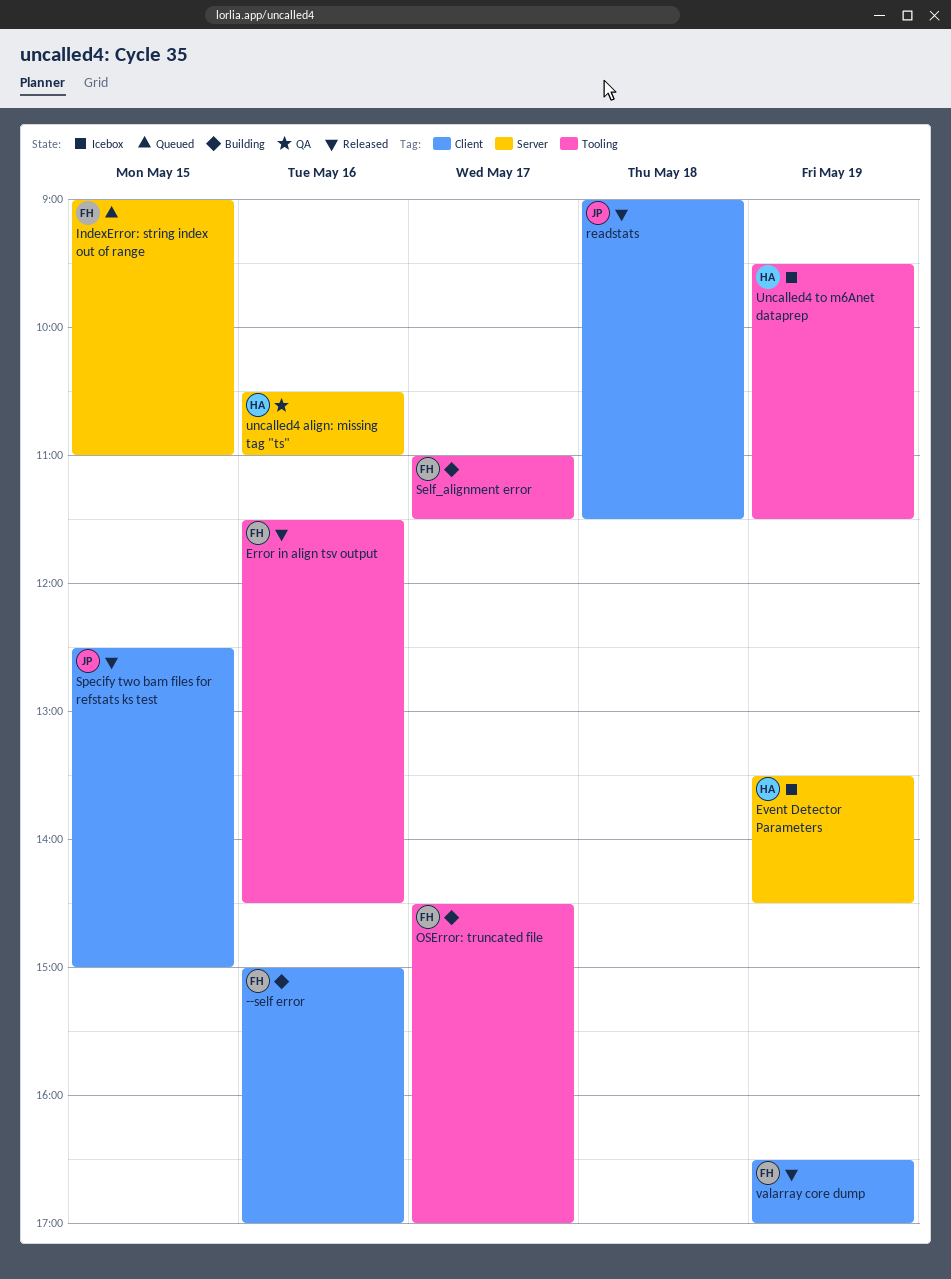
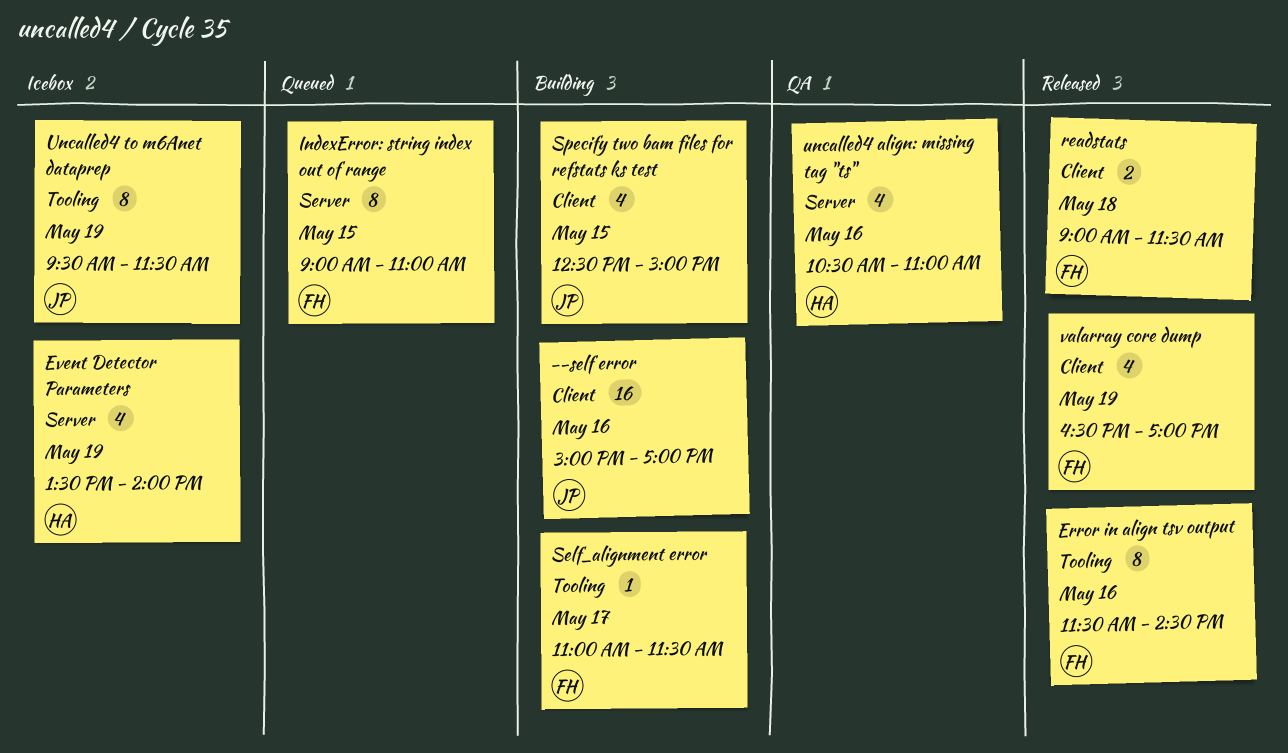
--self error, owner: FH -> JP
Event Detector Parameters, ends: 14:30 -> 14:00
OSError: truncated file: present -> none
readstats, owner: JP -> FH
Specify two bam files for refstats ks test, status: Released -> Building
Uncalled4 to m6Anet dataprep, owner: HA -> JP

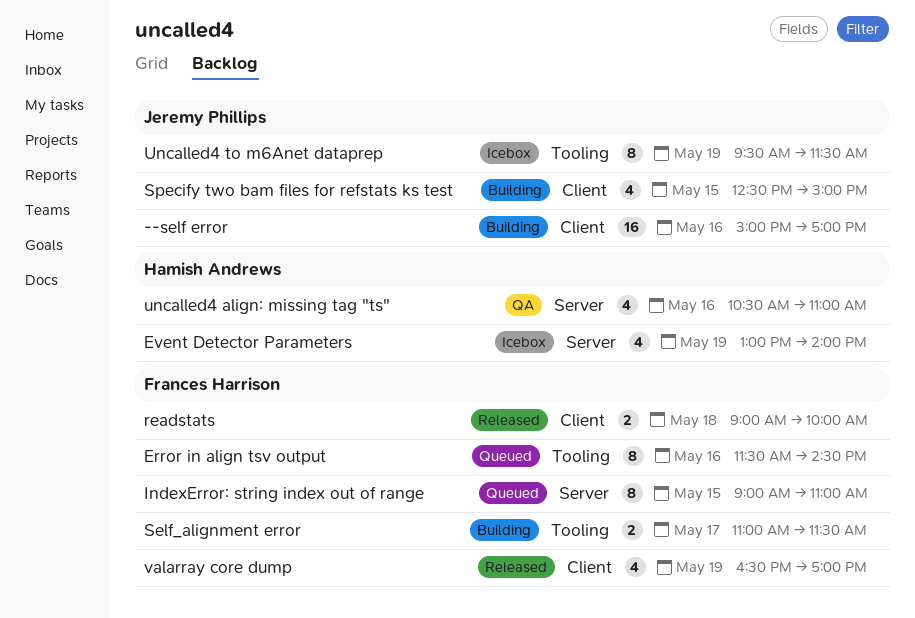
Error in align tsv output, status: Released -> Queued
Event Detector Parameters, begins: 13:30 -> 13:00
readstats, ends: 11:30 -> 10:00
Self_alignment error, estimate: 1 -> 2

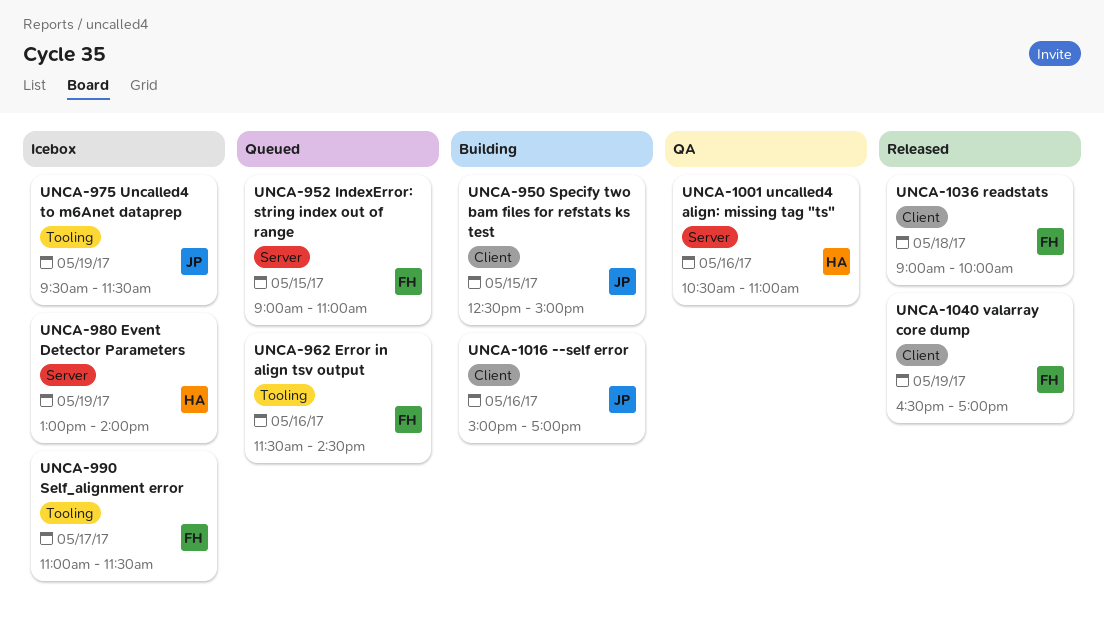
Self_alignment error, status: Building -> Icebox

